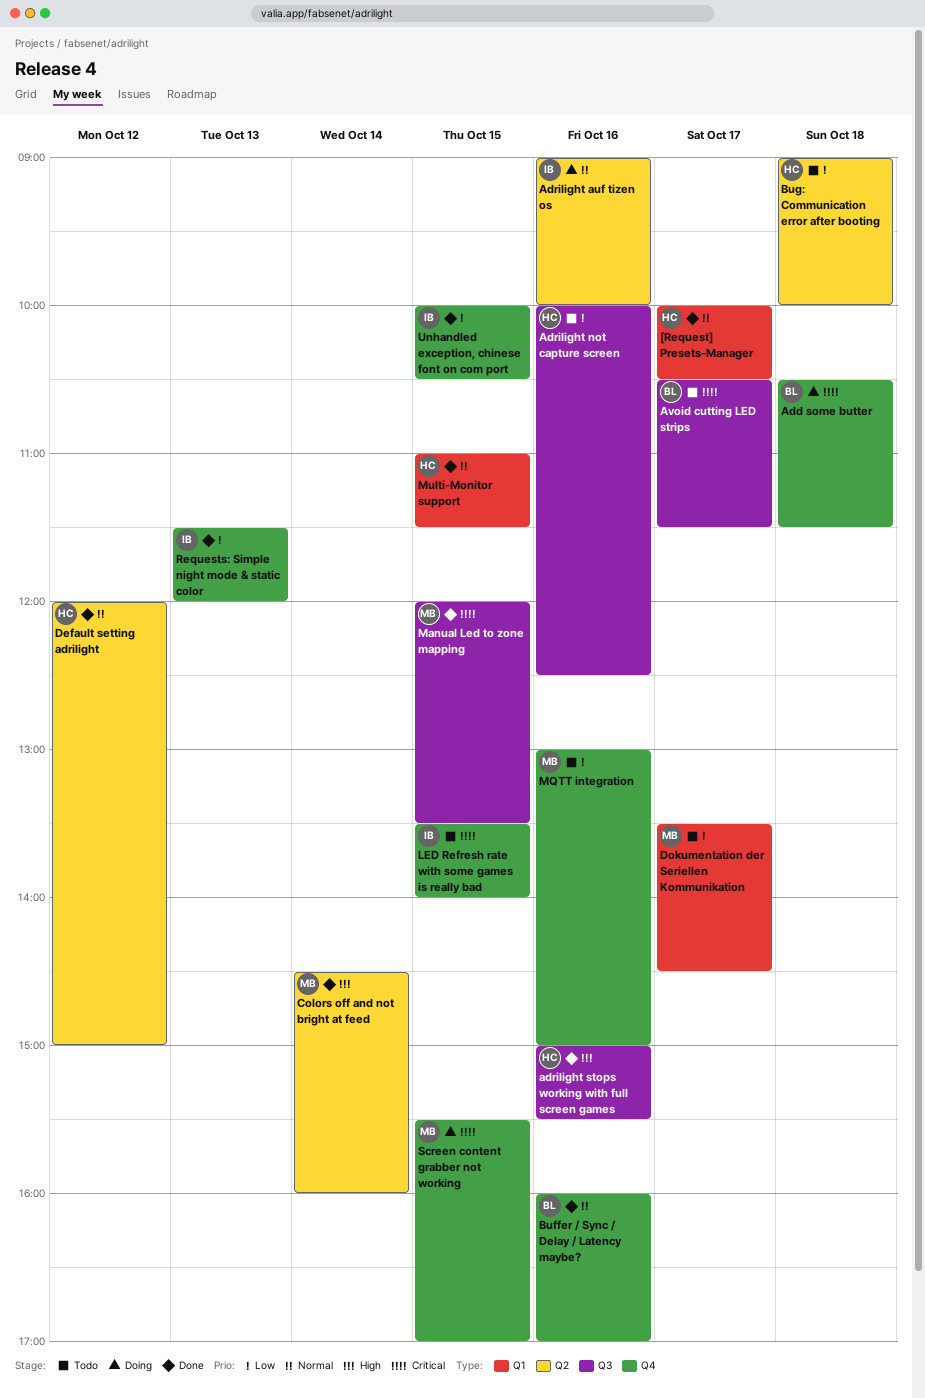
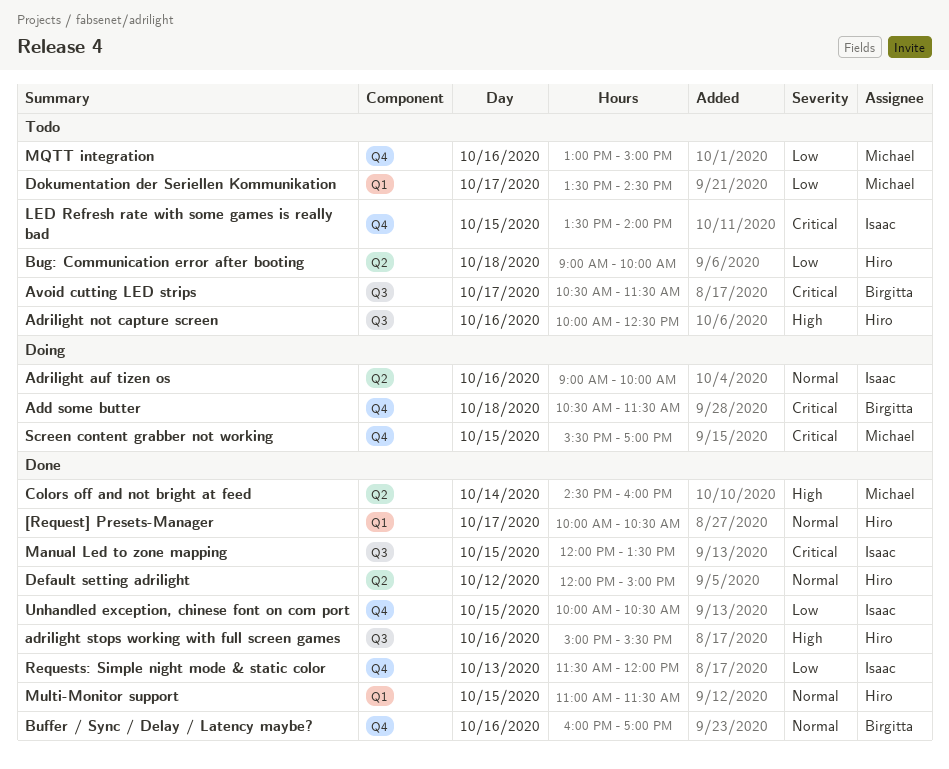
Adrilight not capture screen, priority: Low -> High
Manual Led to zone mapping, owner: Michael -> Isaac

